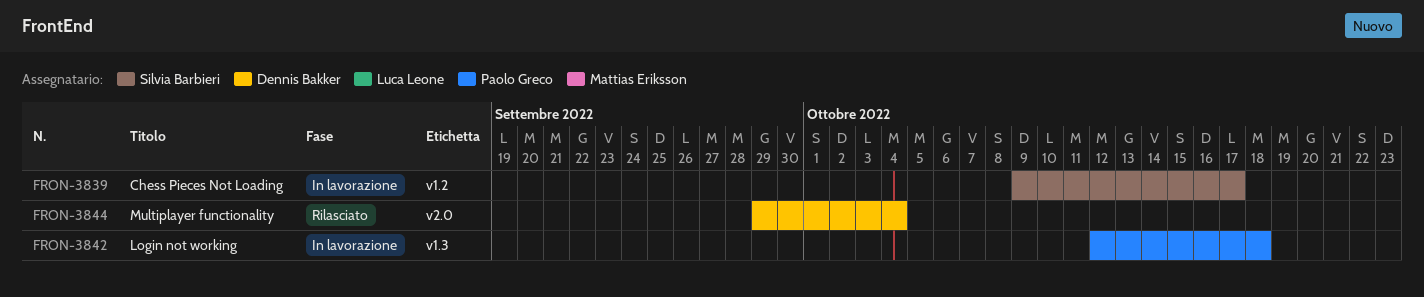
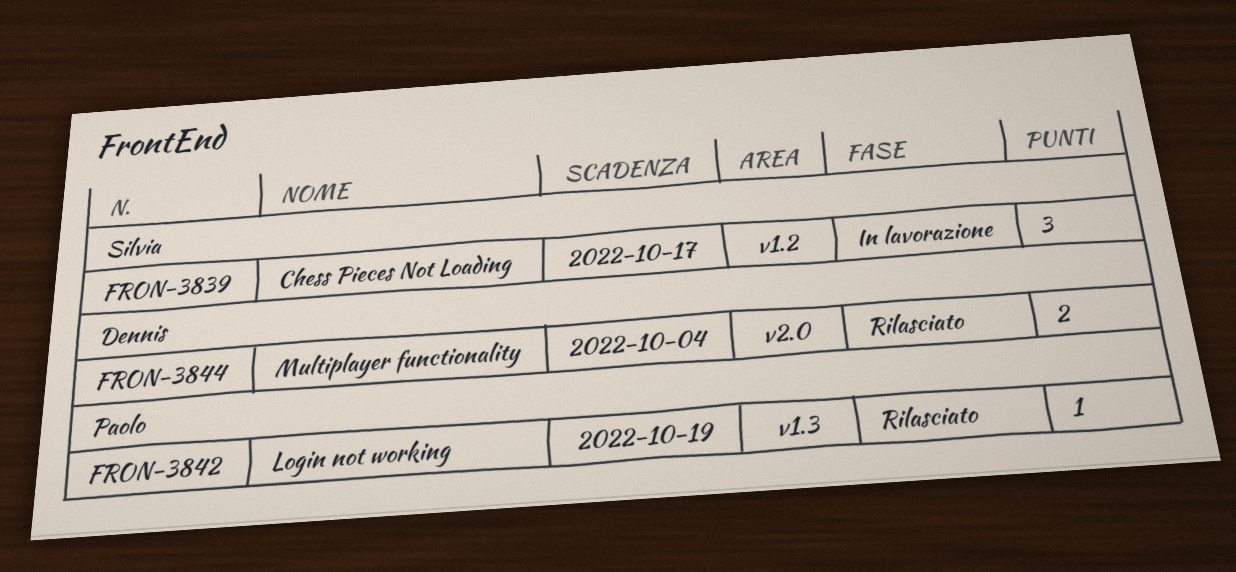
FRON-3842, status: In lavorazione -> Rilasciato
FRON-3842, due: Oct 18 -> Oct 19

